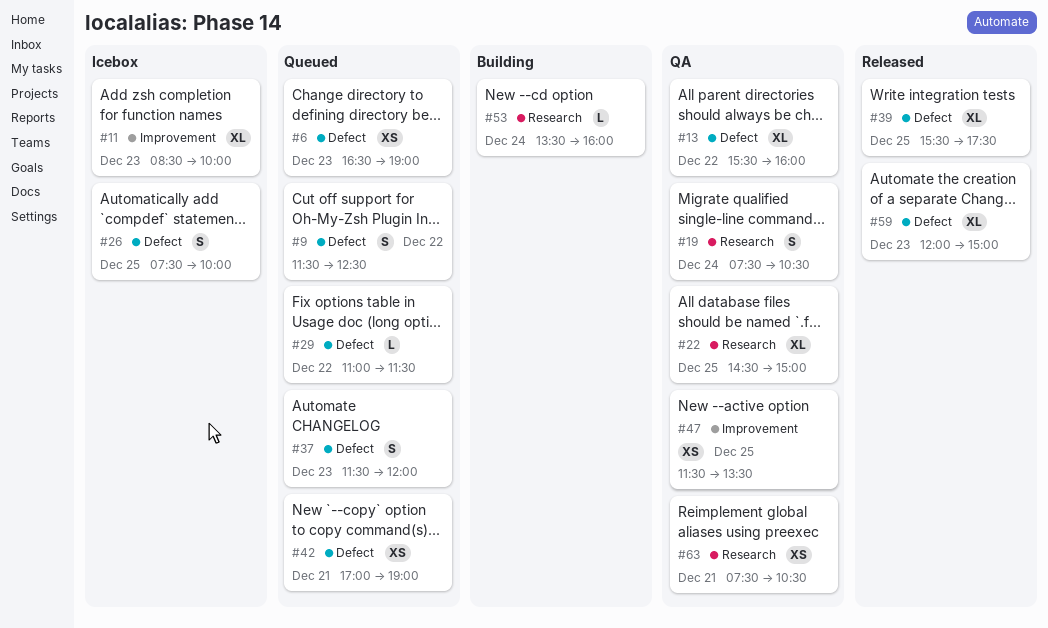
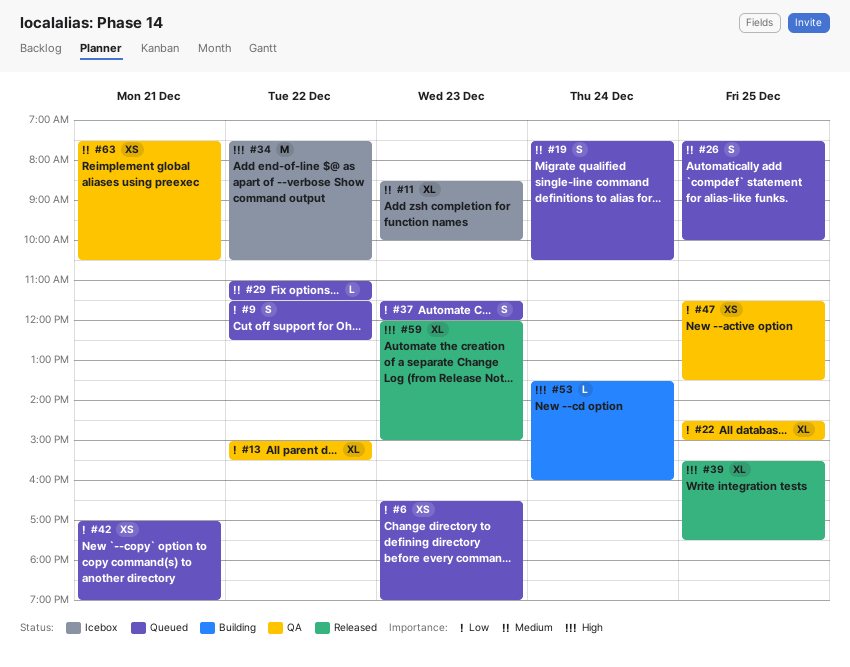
#13, begins: 15:30 -> 15:00
#13, ends: 16:00 -> 15:30
#19, status: QA -> Queued
#26, status: Icebox -> Queued
#34: none -> present

